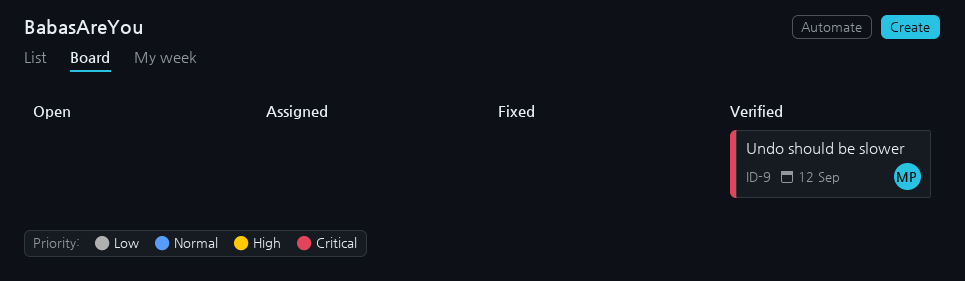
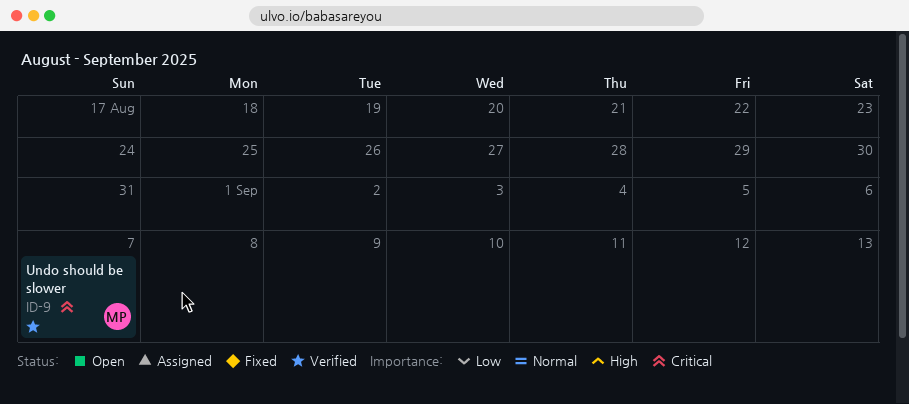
ID-9, due: Sep 12 -> Sep 7

